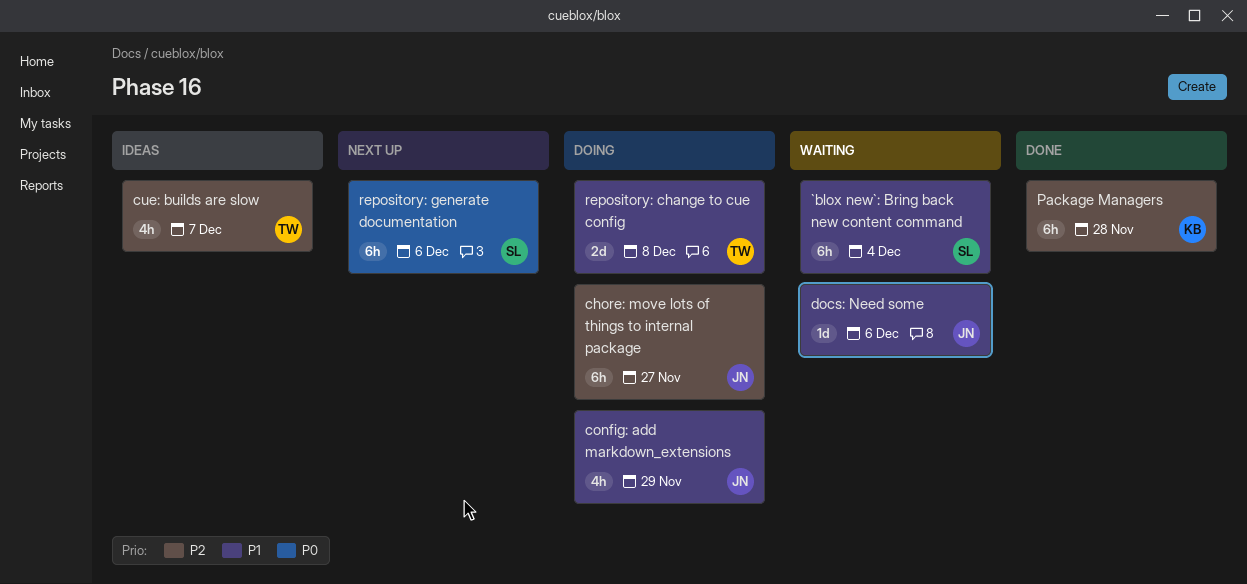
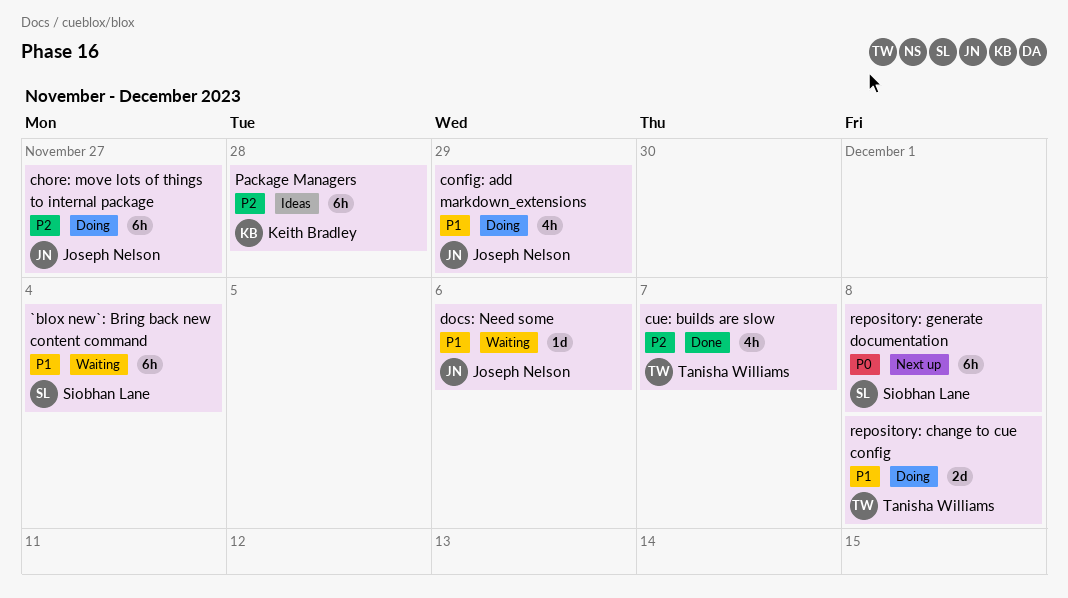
cue: builds are slow, status: Ideas -> Done
Package Managers, status: Done -> Ideas
repository: generate documentation, due: Dec 6 -> Dec 8

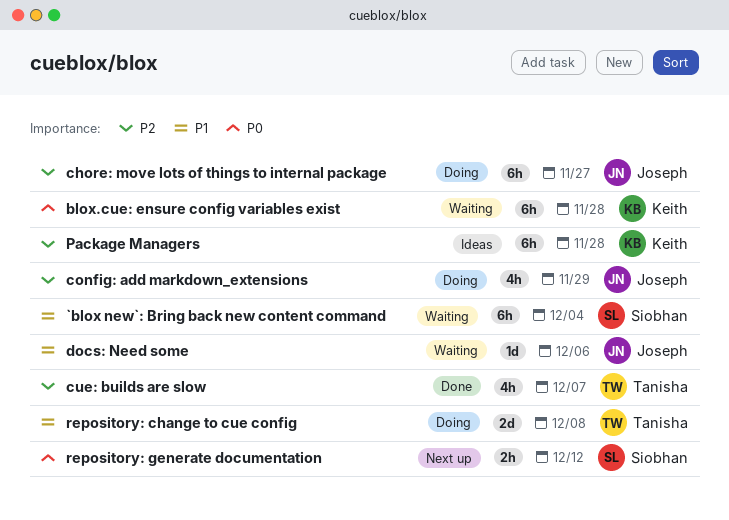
blox.cue: ensure config variables exist: none -> present
config: add markdown_extensions, priority: P1 -> P2
repository: generate documentation, estimate: 6h -> 2h
repository: generate documentation, due: Dec 8 -> Dec 12

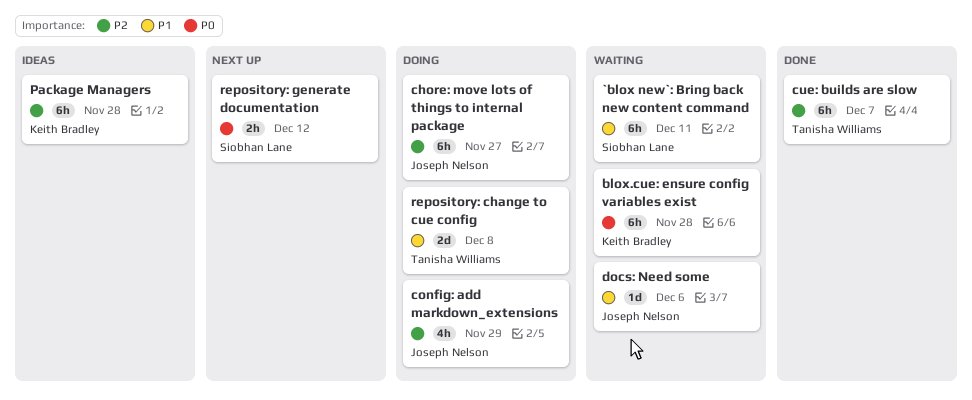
`blox new`: Bring back new content command, due: Dec 4 -> Dec 11
cue: builds are slow, estimate: 4h -> 6h

